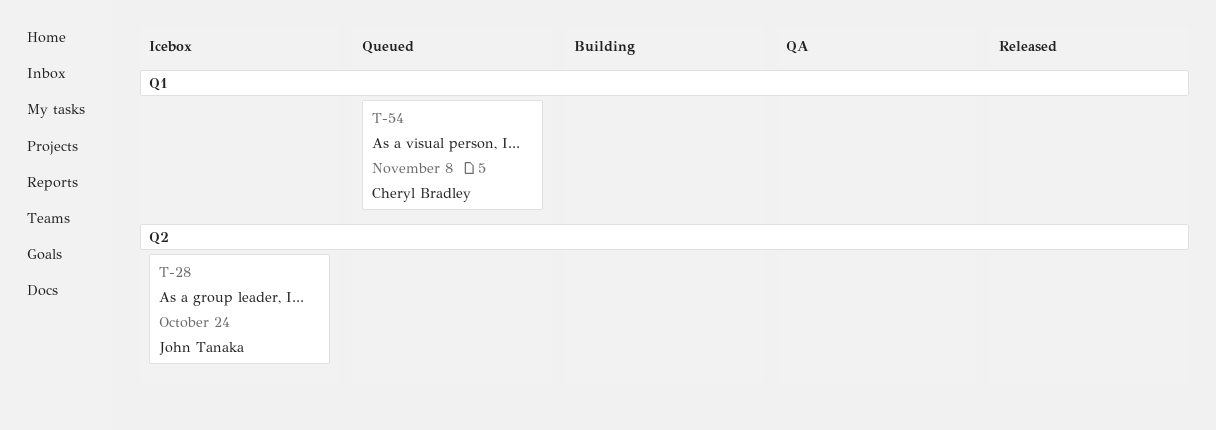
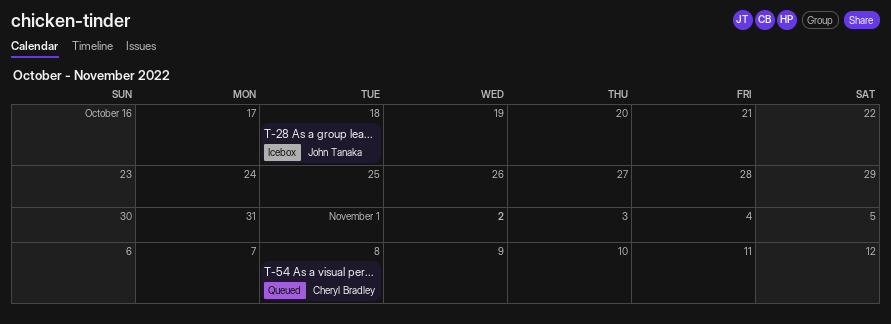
T-28, due: Oct 24 -> Oct 18

